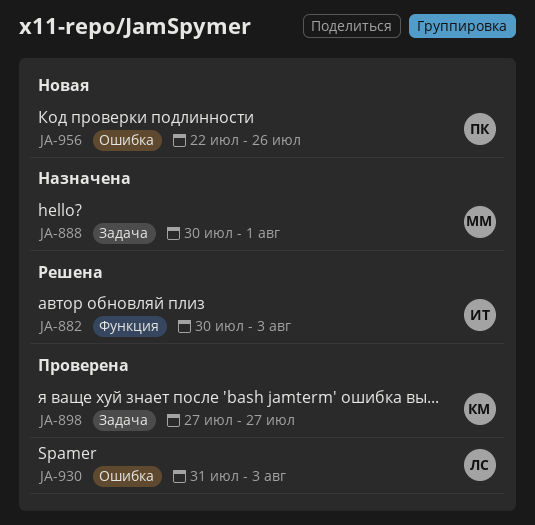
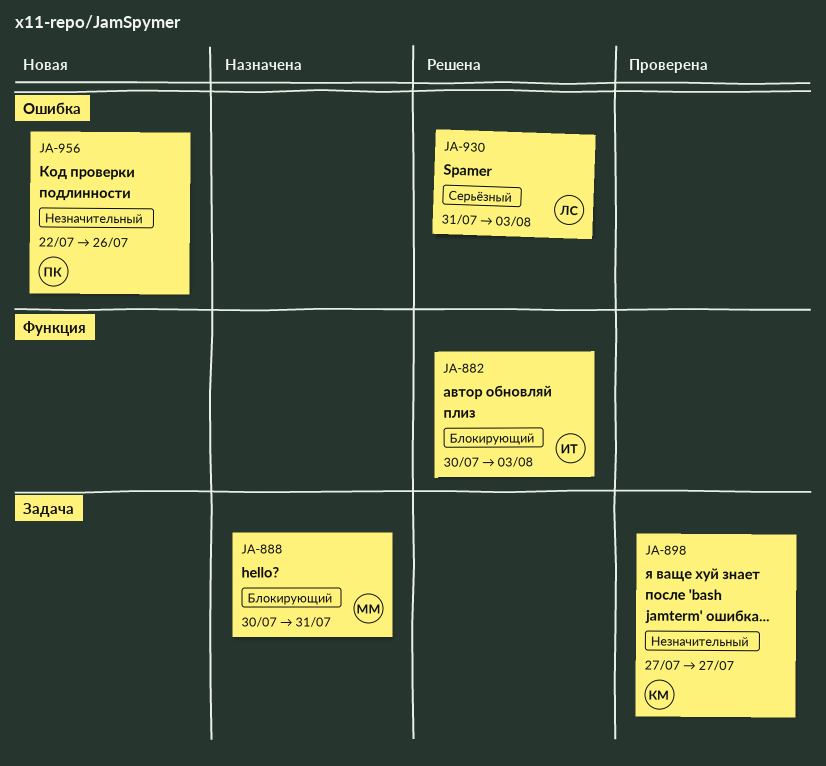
JA-888, due: Aug 1 -> Jul 31
JA-930, status: Проверена -> Решена

